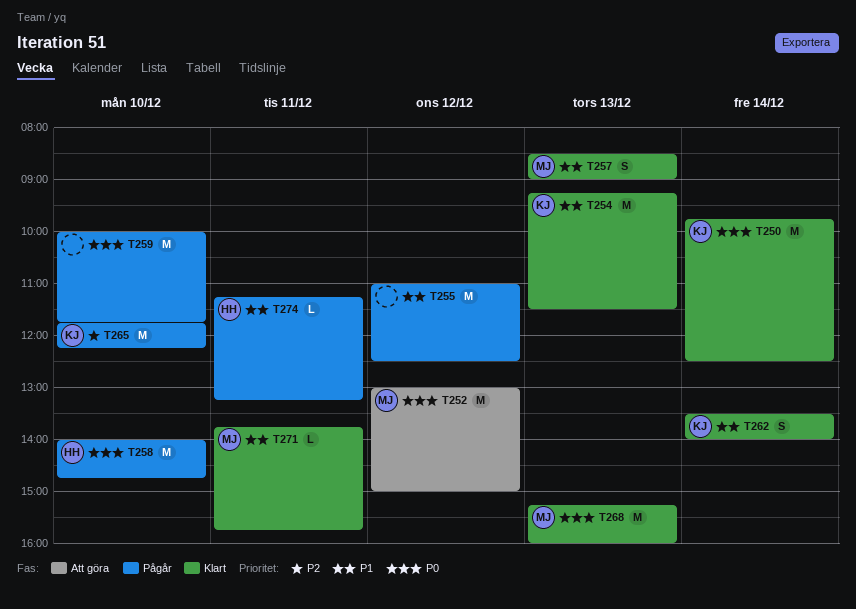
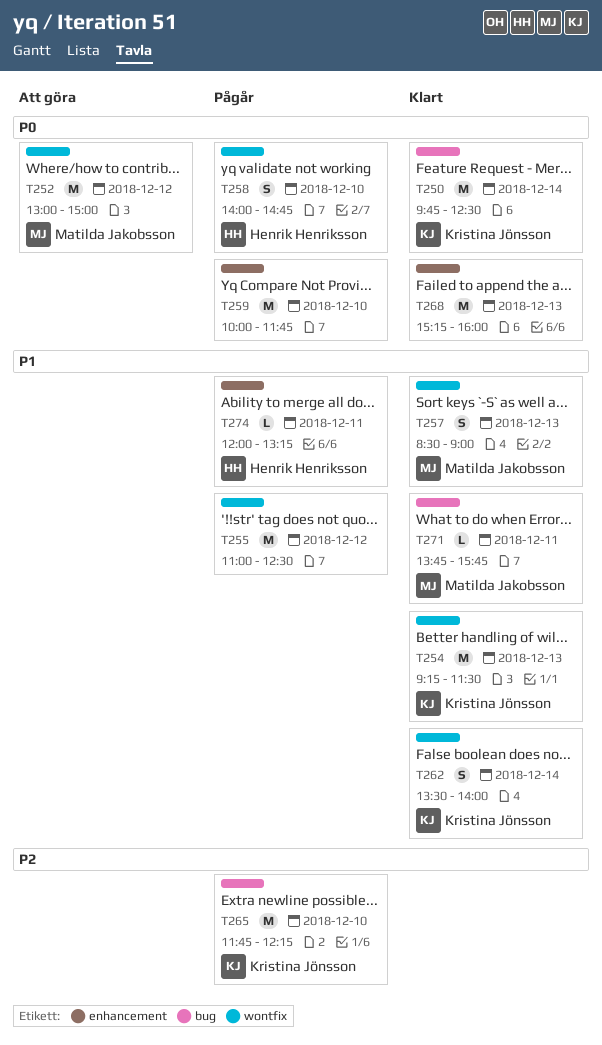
T258, estimate: M -> S
T268, owner: Matilda Jakobsson -> none
T274, begins: 11:15 -> 12:00

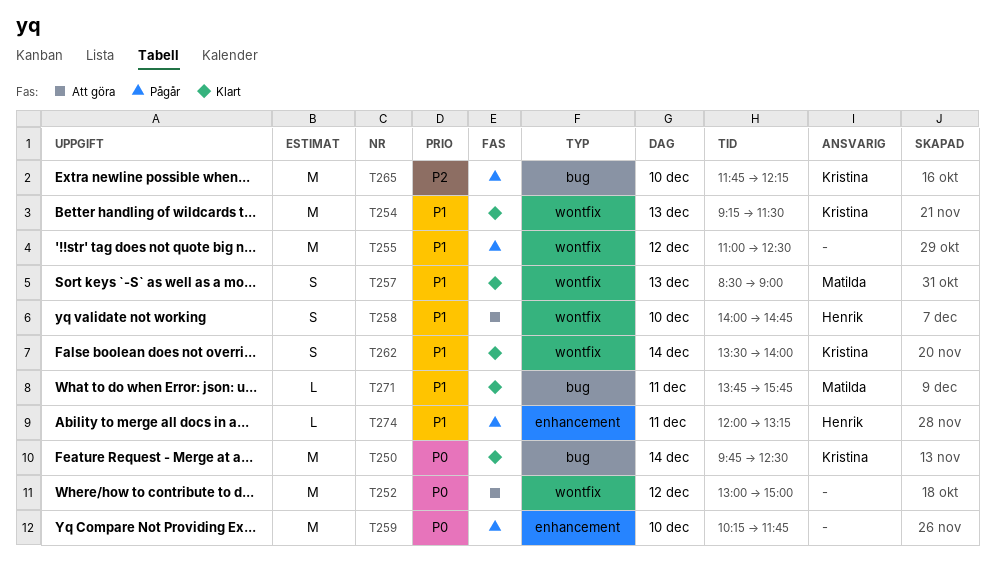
T252, owner: Matilda Jakobsson -> none
T258, status: Pågår -> Att göra
T258, priority: P0 -> P1
T259, begins: 10:00 -> 10:15
T268: present -> none

